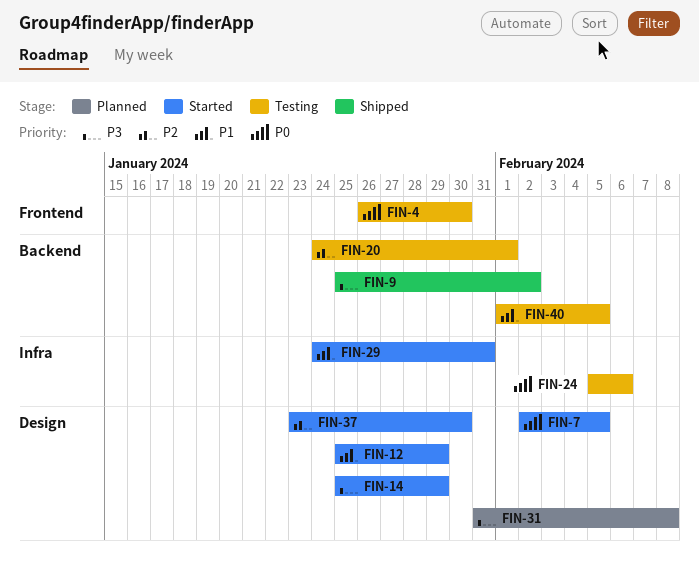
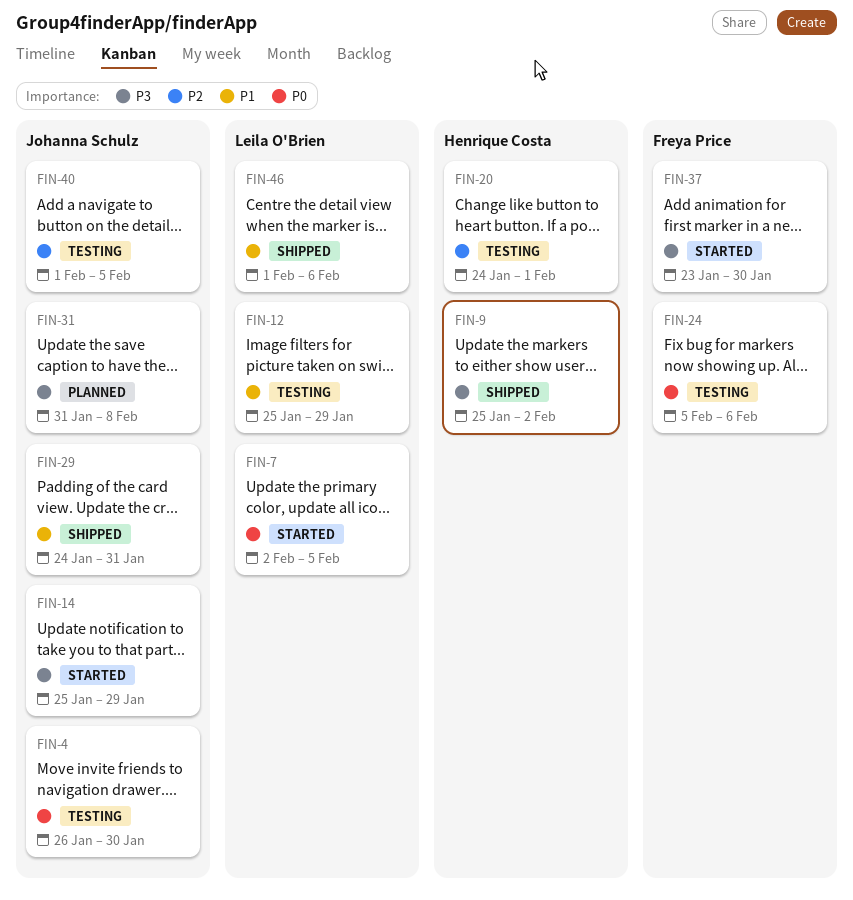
FIN-12, status: Started -> Testing
FIN-29, status: Started -> Shipped
FIN-37, priority: P2 -> P3
FIN-40, priority: P1 -> P2
FIN-46: none -> present

